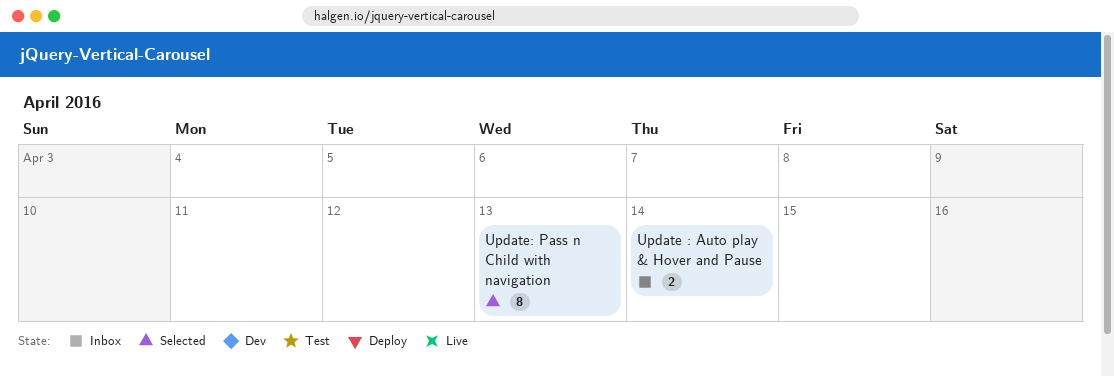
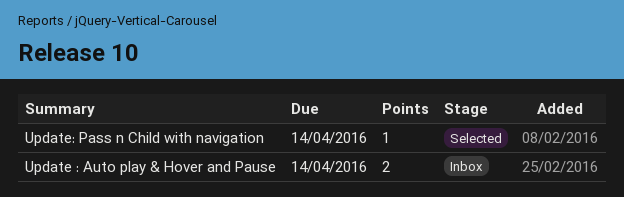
Update: Pass n Child with navigation, estimate: 8 -> 1
Update: Pass n Child with navigation, due: Apr 13 -> Apr 14

